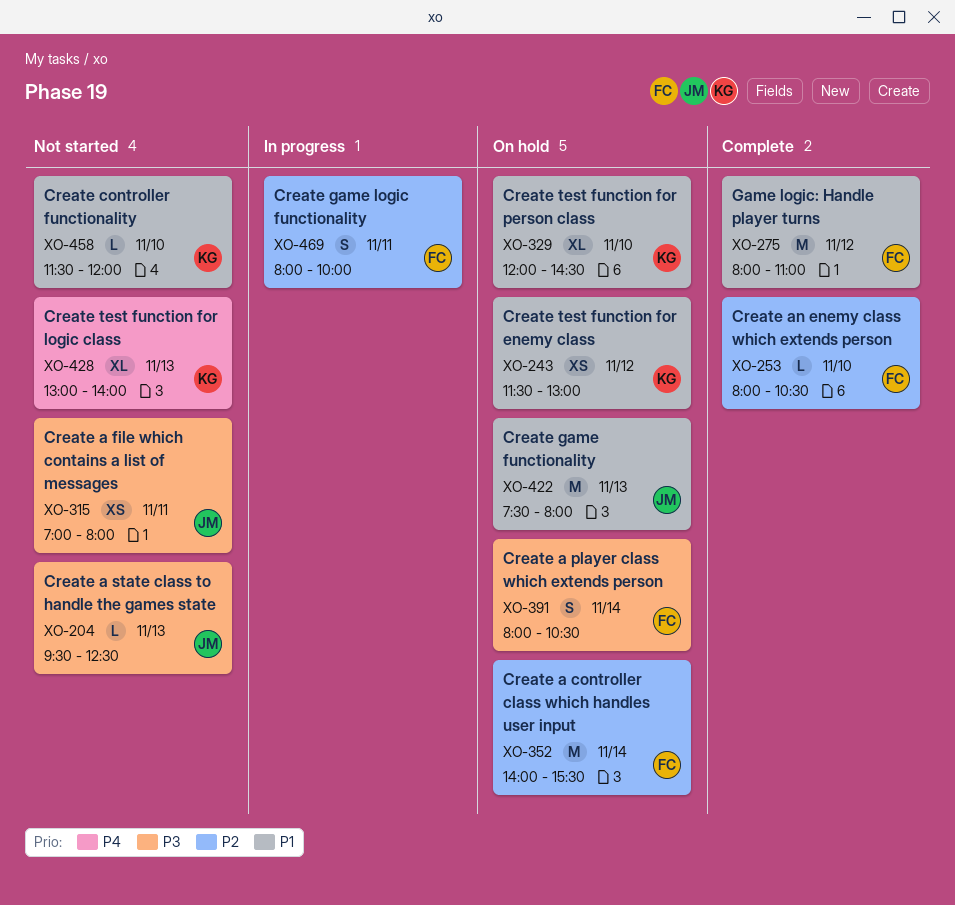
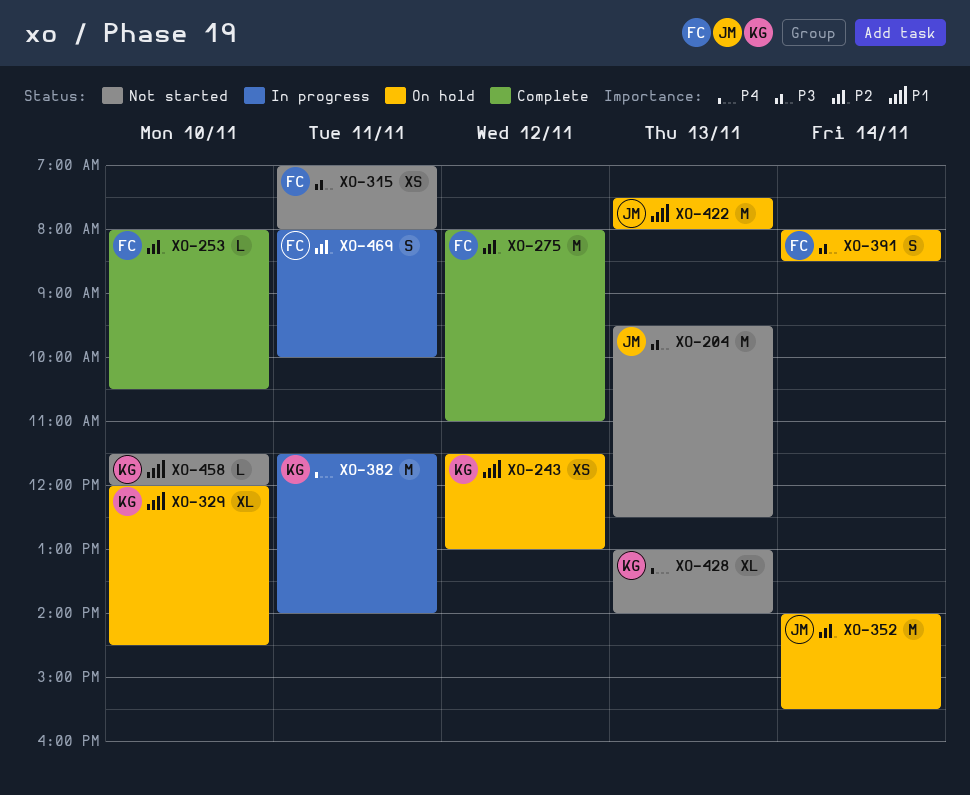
XO-204, estimate: L -> M
XO-275, priority: P1 -> P2
XO-315, owner: JM -> FC
XO-352, owner: FC -> JM
XO-382: none -> present
XO-391, ends: 10:30 -> 08:30

